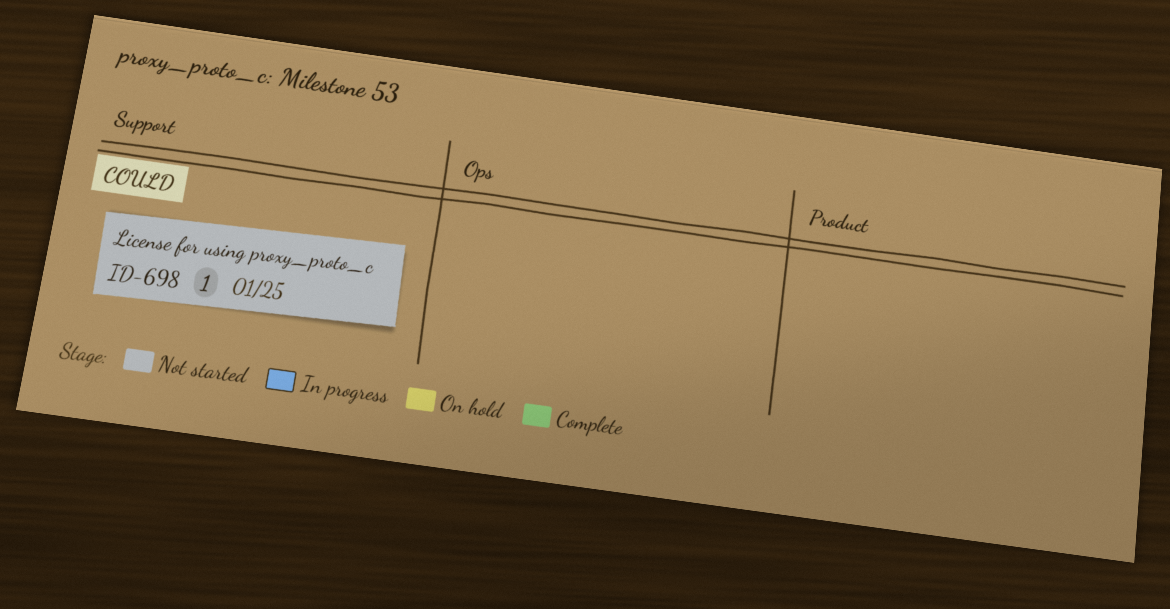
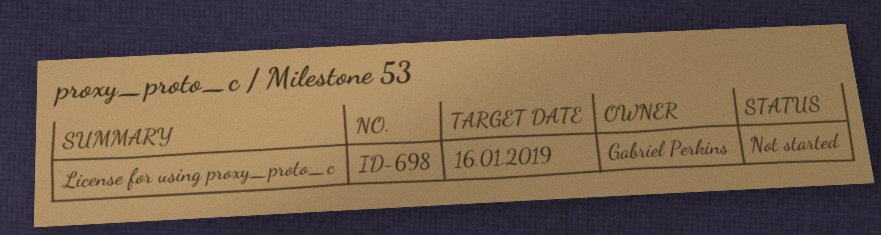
ID-698, due: Jan 25 -> Jan 16

